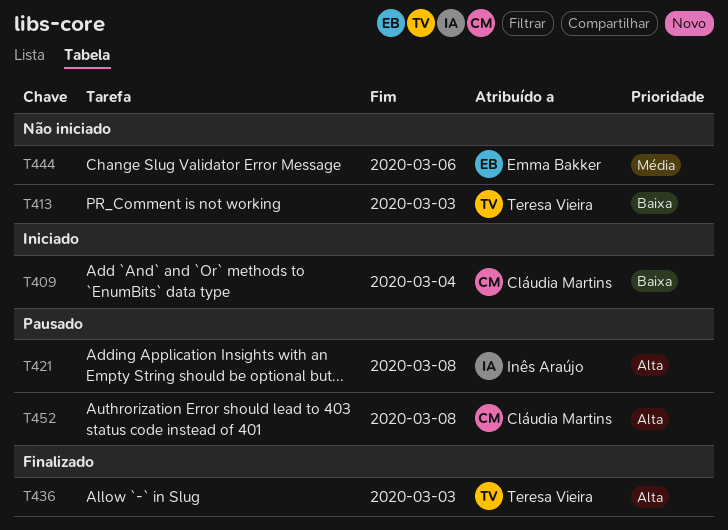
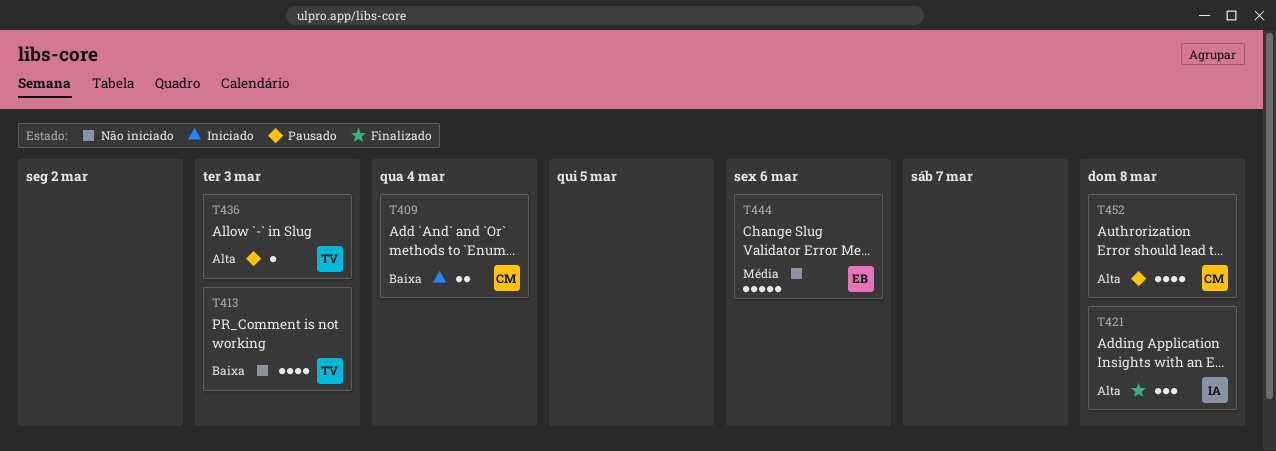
T421, status: Pausado -> Finalizado
T436, status: Finalizado -> Pausado

